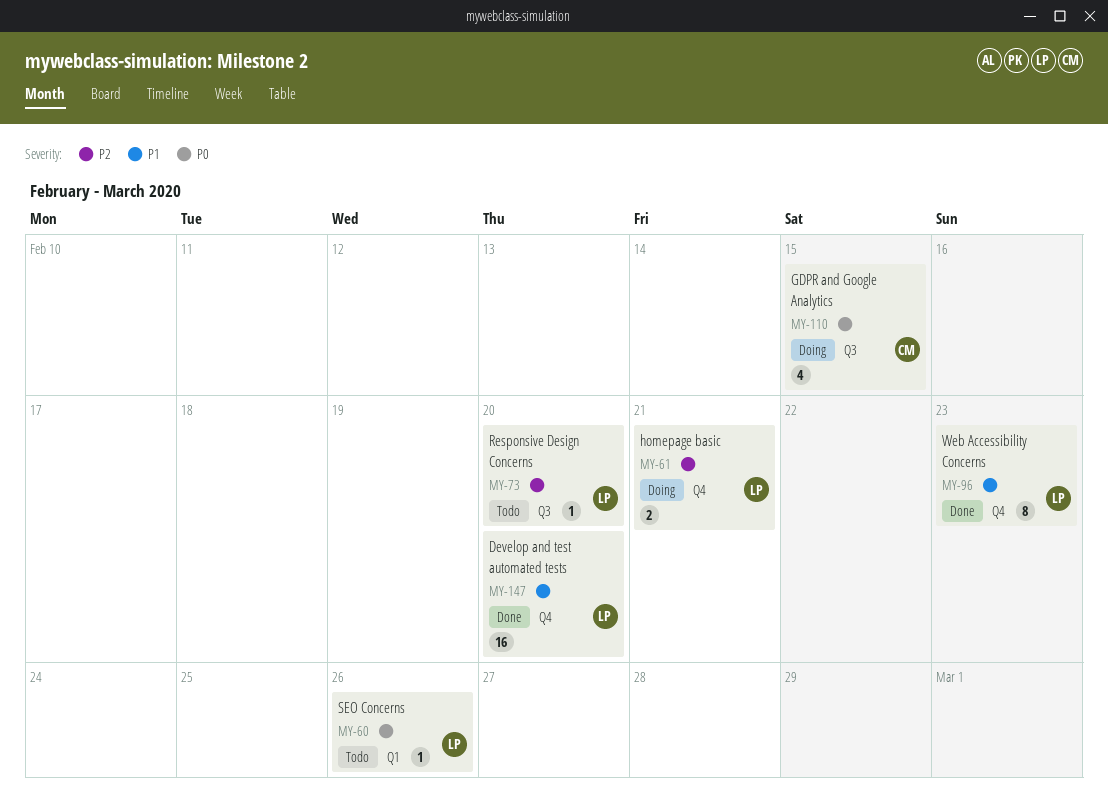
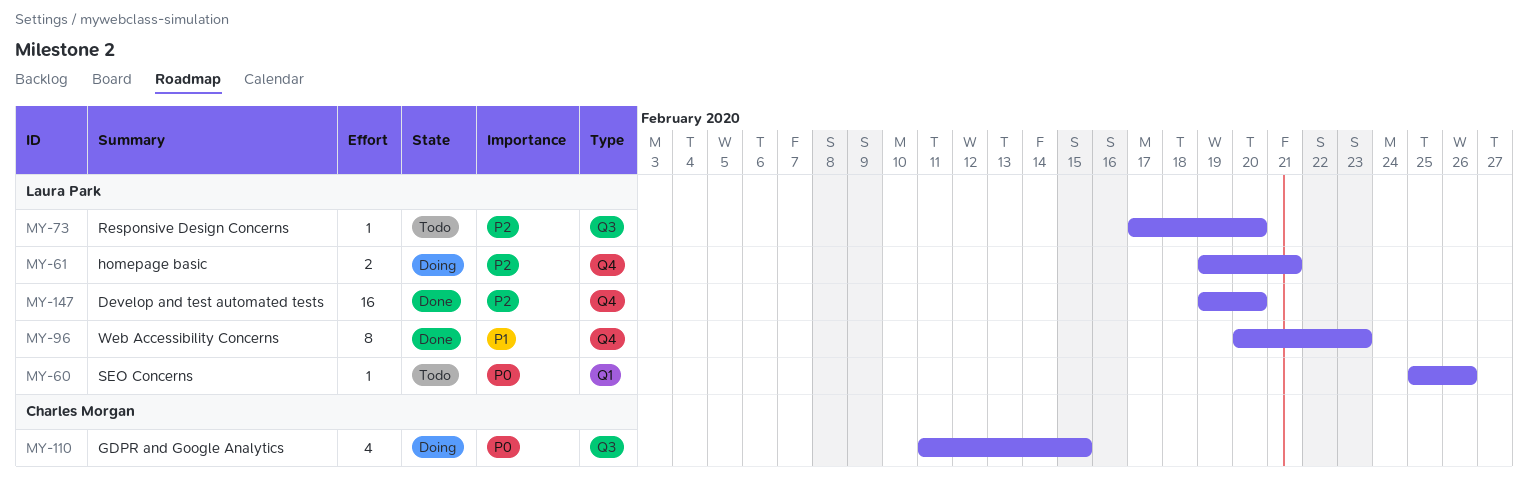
MY-147, priority: P1 -> P2

